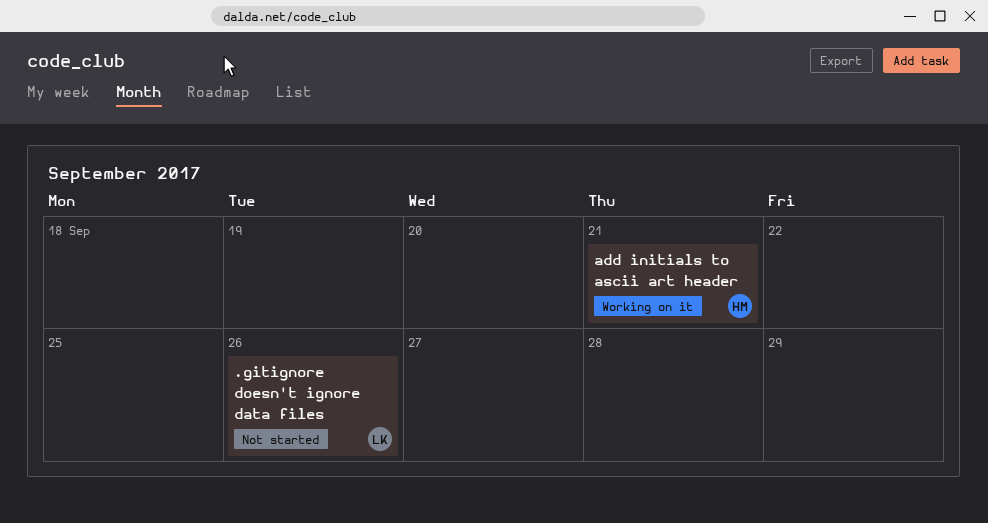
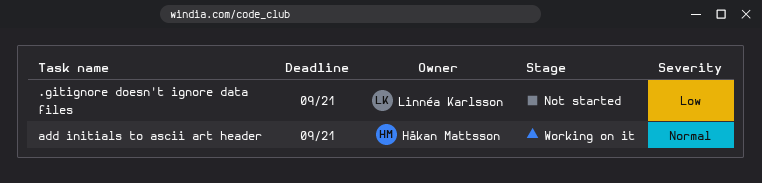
.gitignore doesn't ignore data files, due: Sep 26 -> Sep 21

